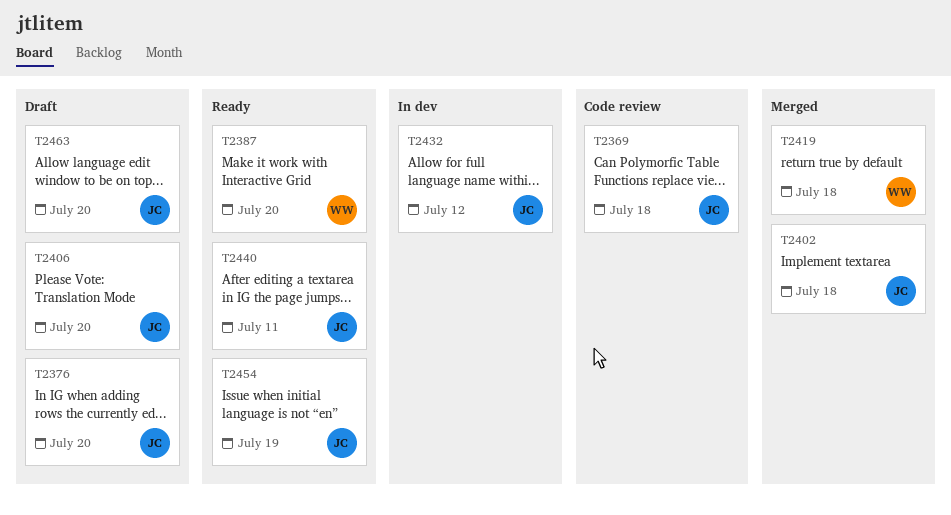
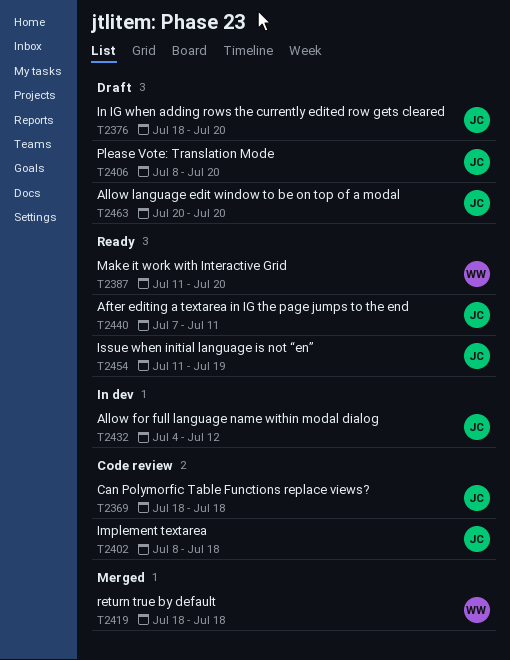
T2402, status: Merged -> Code review

